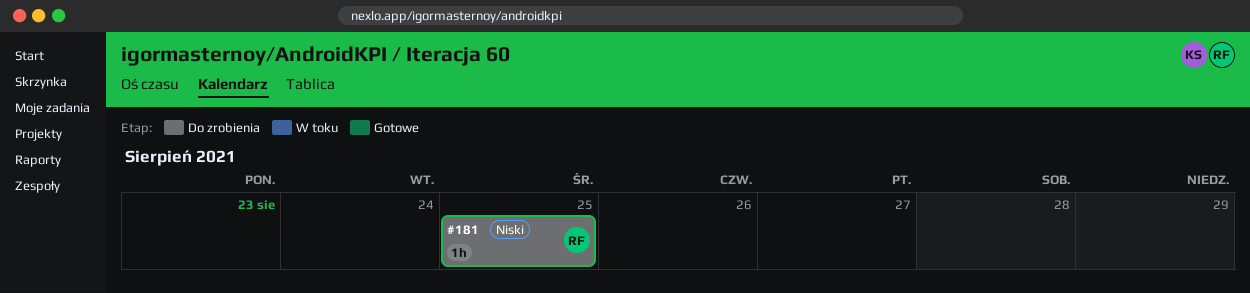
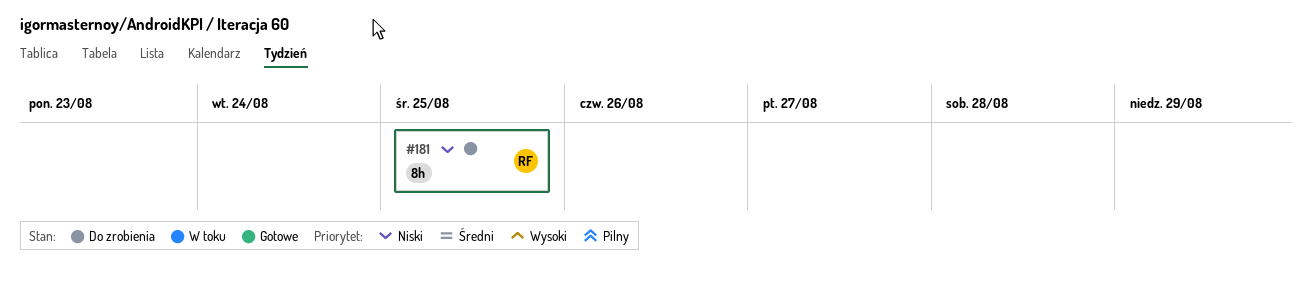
#181, estimate: 1h -> 8h

